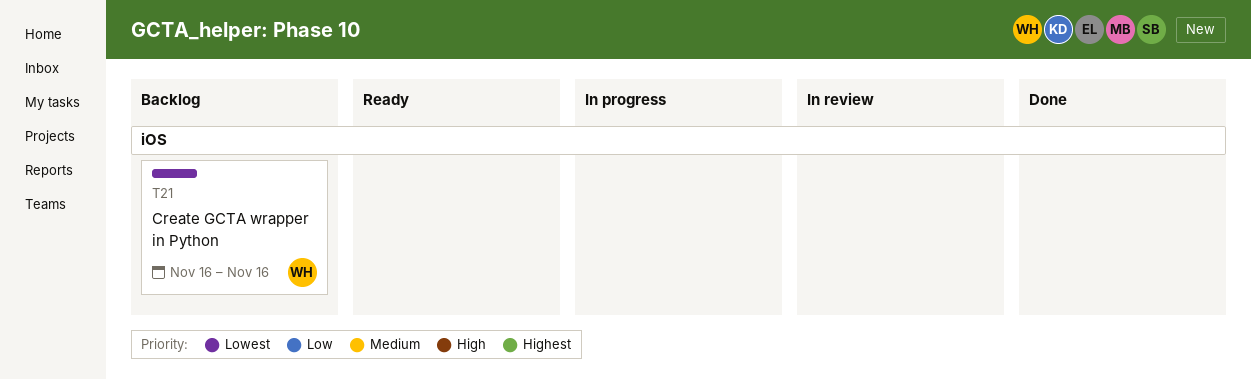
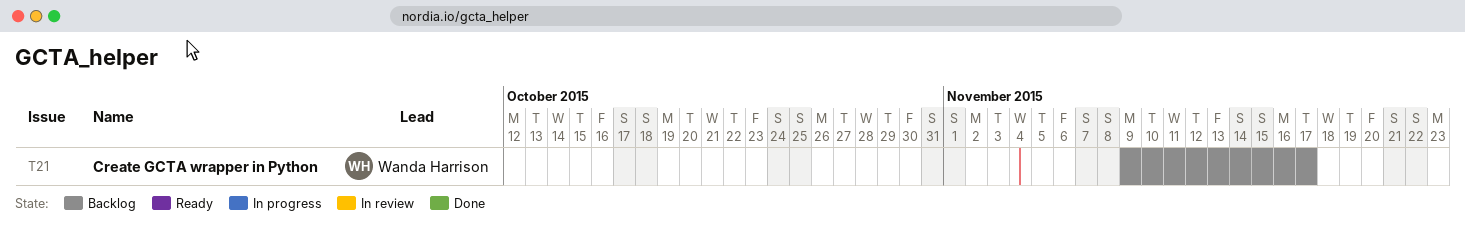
T21, start: Nov 16 -> Nov 9
T21, due: Nov 16 -> Nov 17

